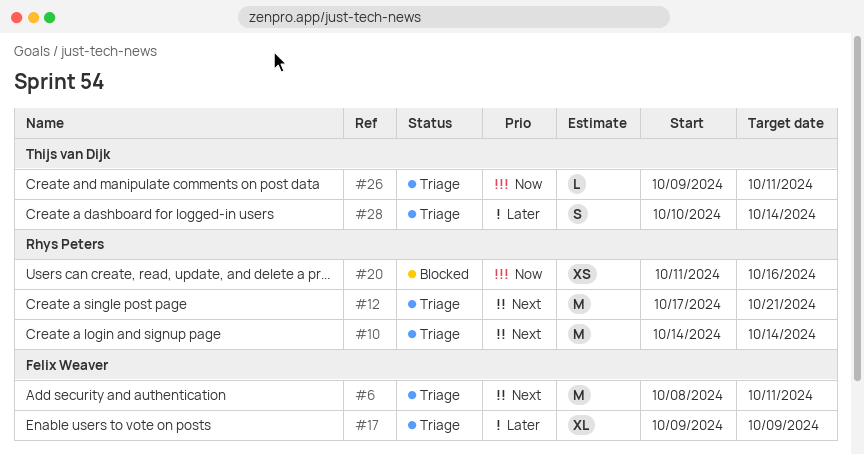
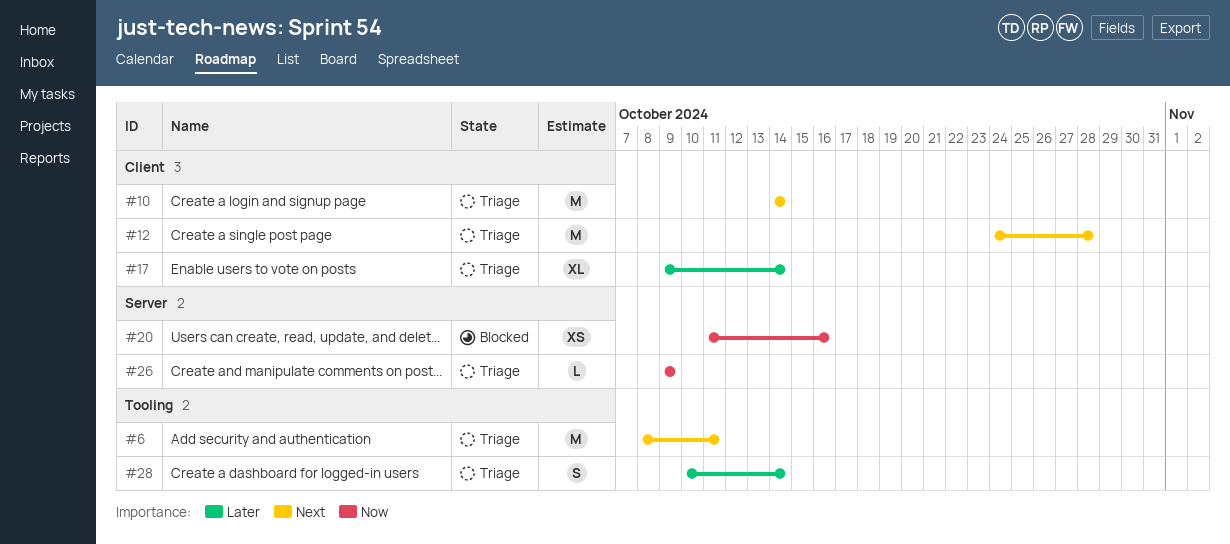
#12, start: Oct 17 -> Oct 24
#12, due: Oct 21 -> Oct 28
#17, due: Oct 9 -> Oct 14
#26, due: Oct 11 -> Oct 9

